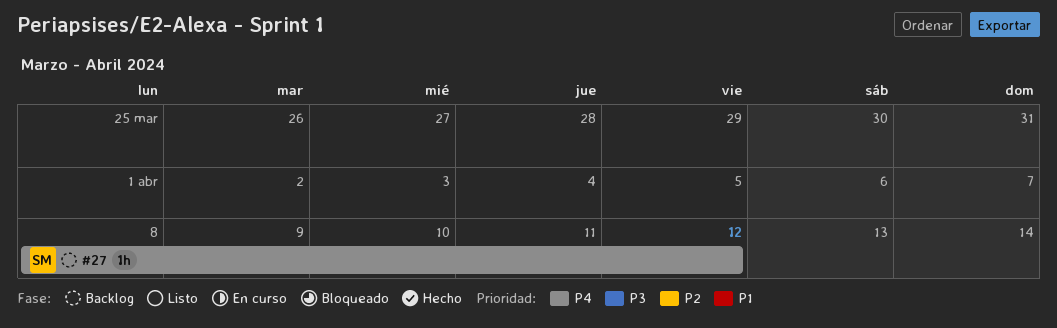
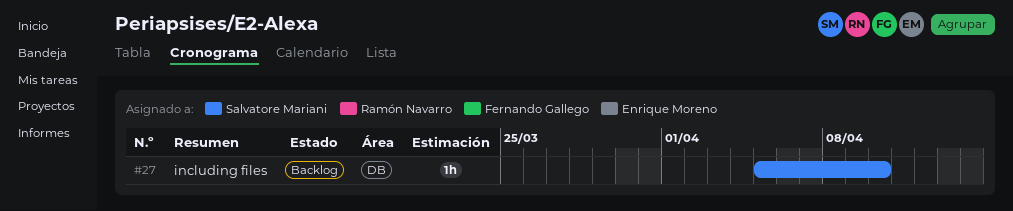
#27, start: Apr 8 -> Apr 5
#27, due: Apr 12 -> Apr 10

